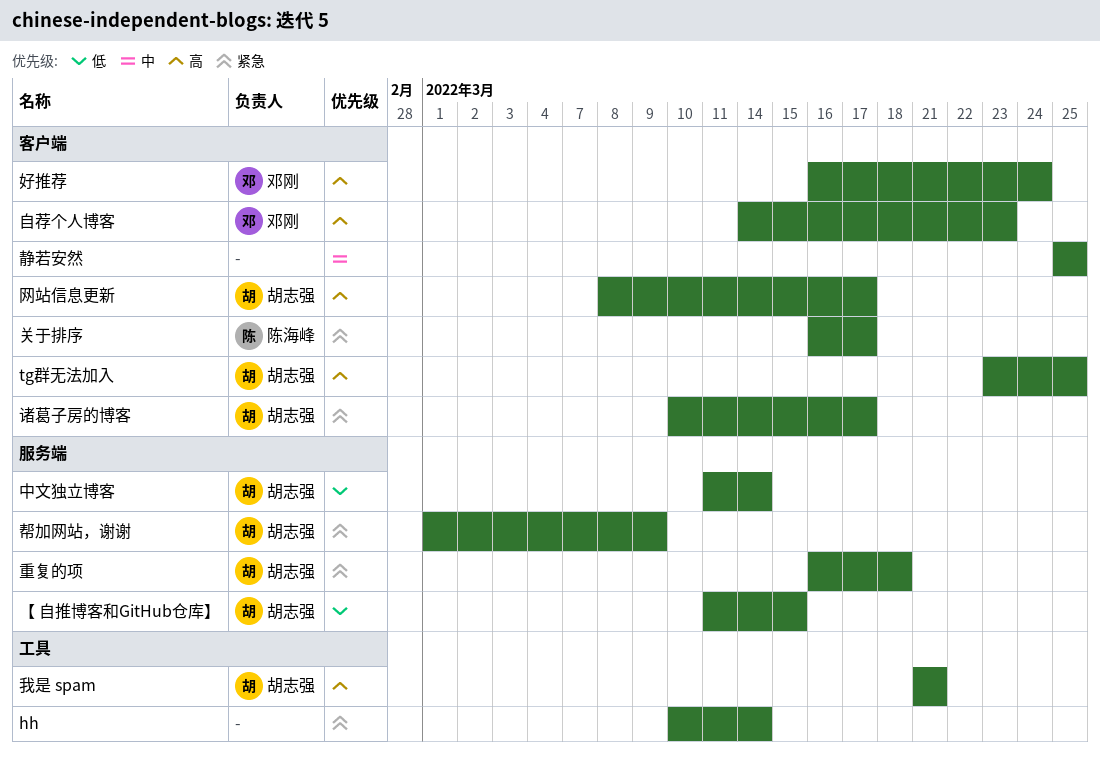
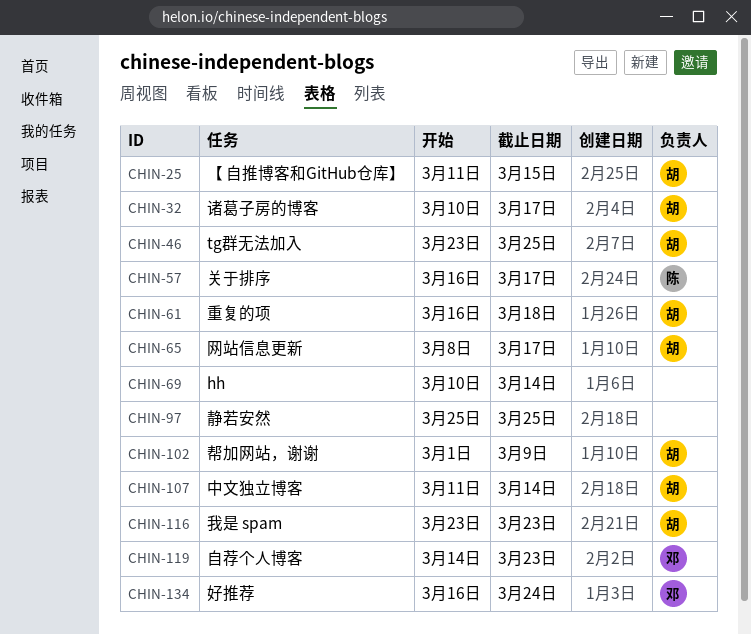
我是 spam, start: Mar 21 -> Mar 23
我是 spam, due: Mar 21 -> Mar 23

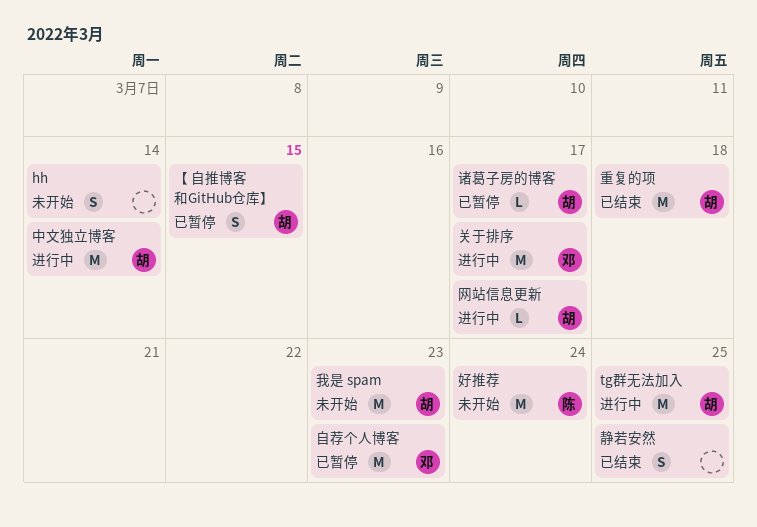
关于排序, owner: 陈 -> 邓
好推荐, owner: 邓 -> 陈
帮加网站，谢谢: present -> none

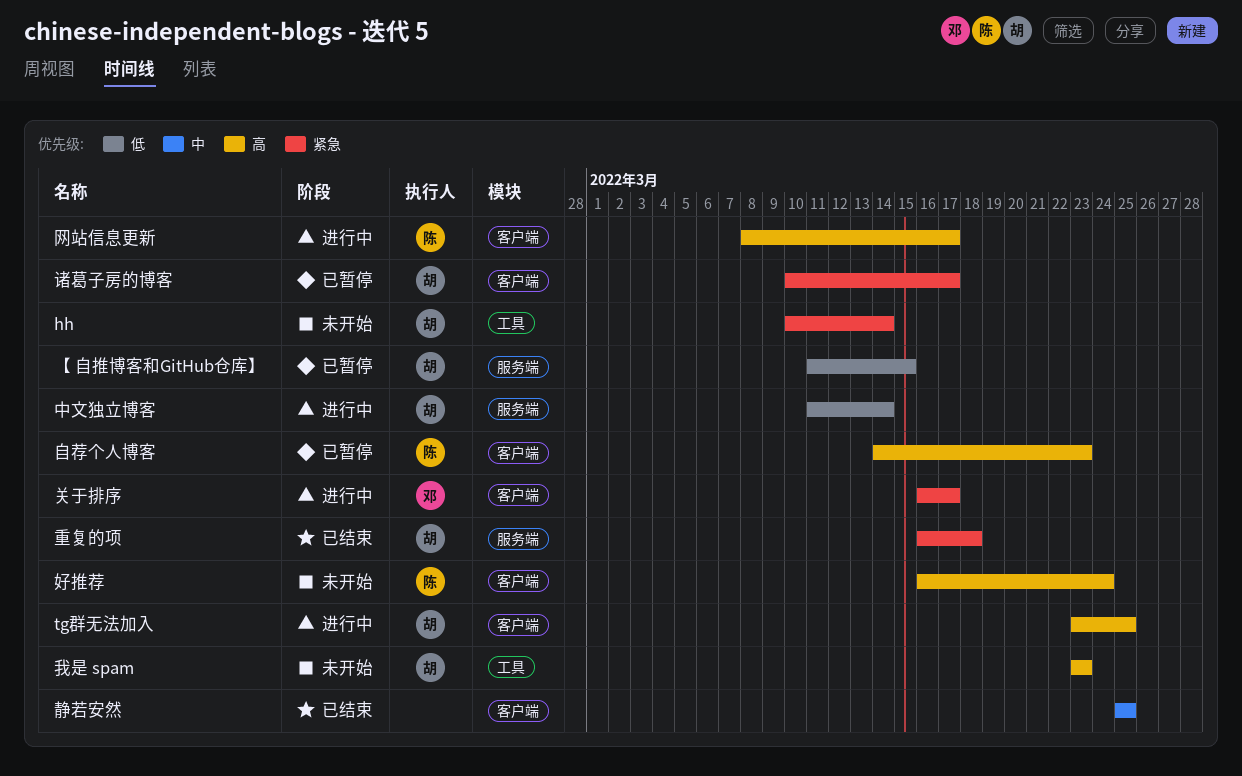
hh, owner: none -> 胡
网站信息更新, owner: 胡 -> 陈
自荐个人博客, owner: 邓 -> 陈

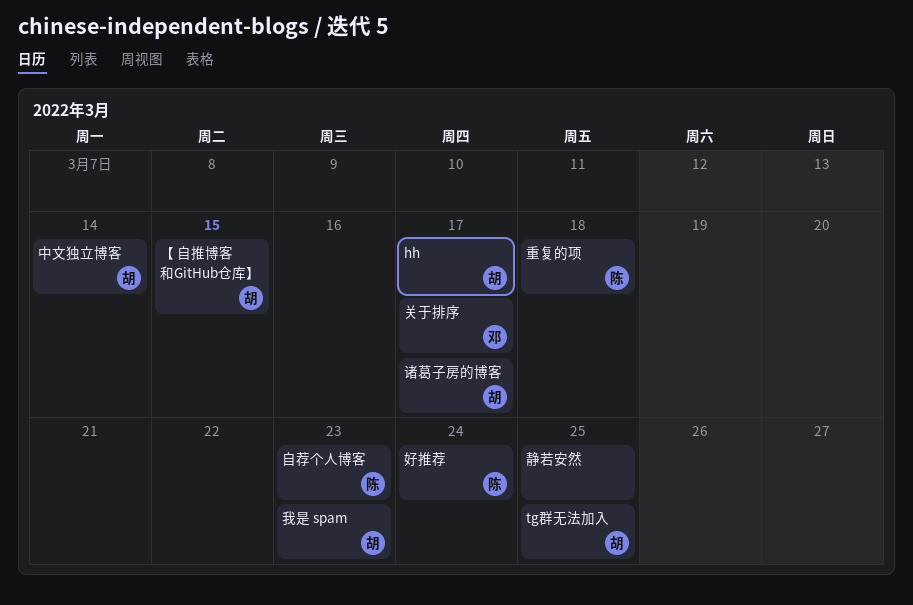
hh, due: Mar 14 -> Mar 17
网站信息更新: present -> none
重复的项, owner: 胡 -> 陈

